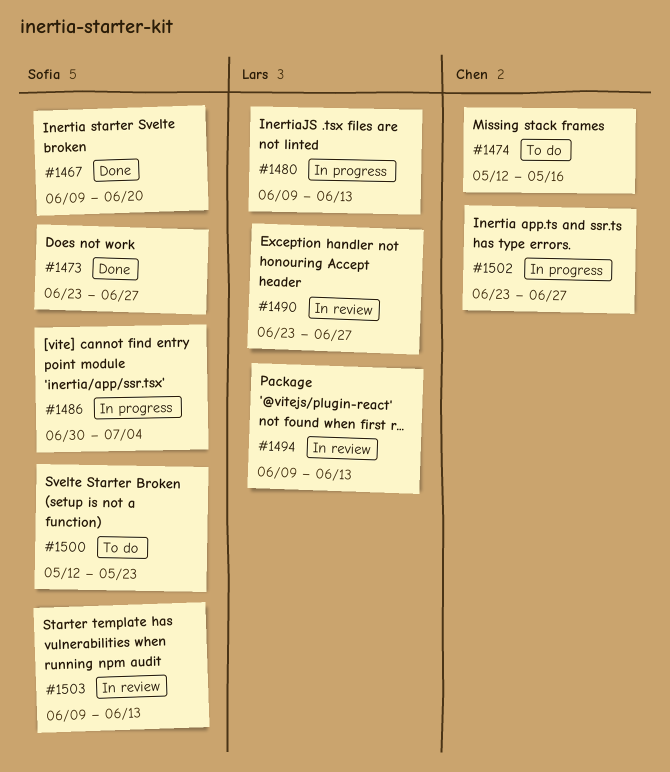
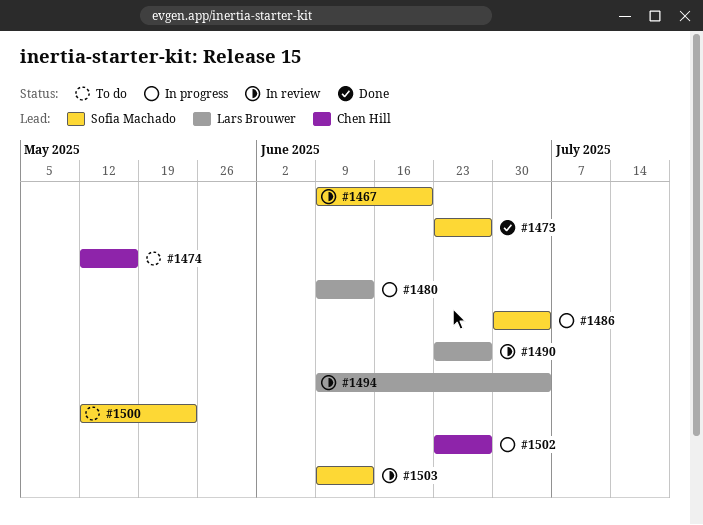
#1467, status: Done -> In review
#1494, due: Jun 13 -> Jul 4

